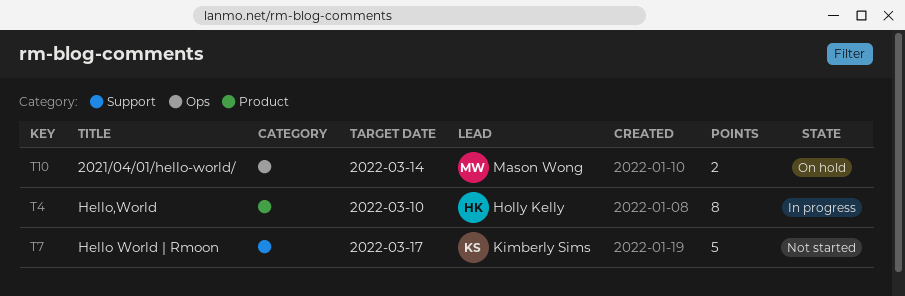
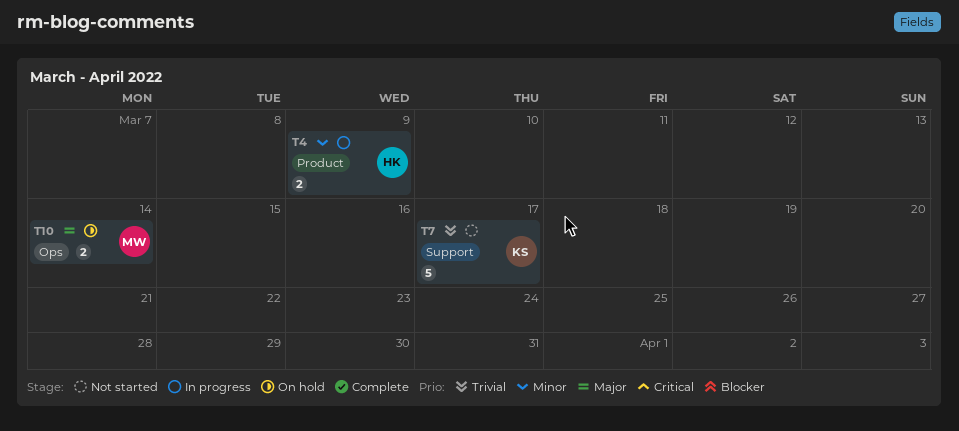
T4, estimate: 8 -> 2
T4, due: Mar 10 -> Mar 9

